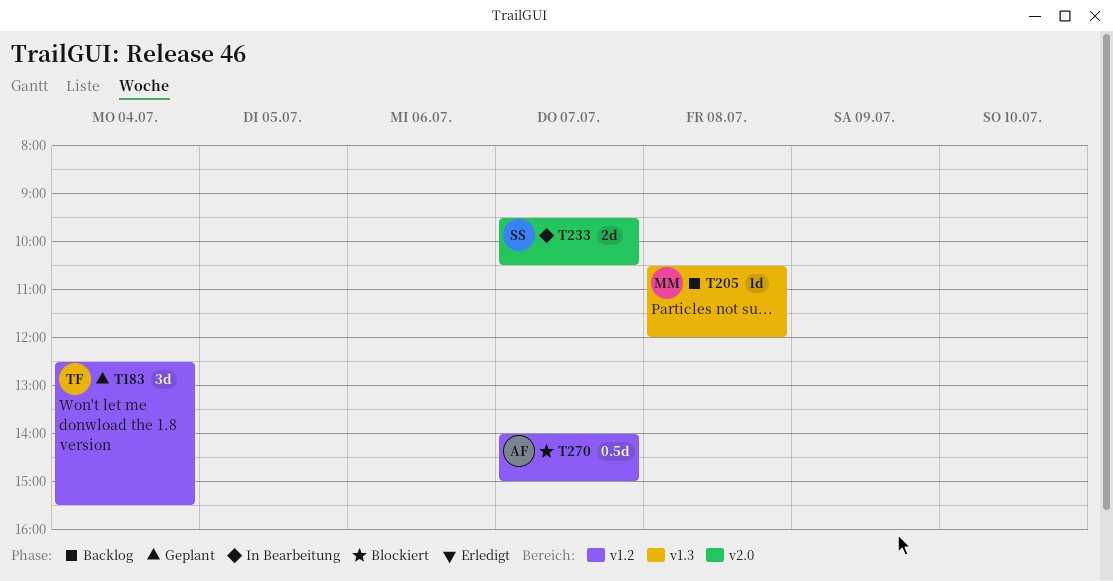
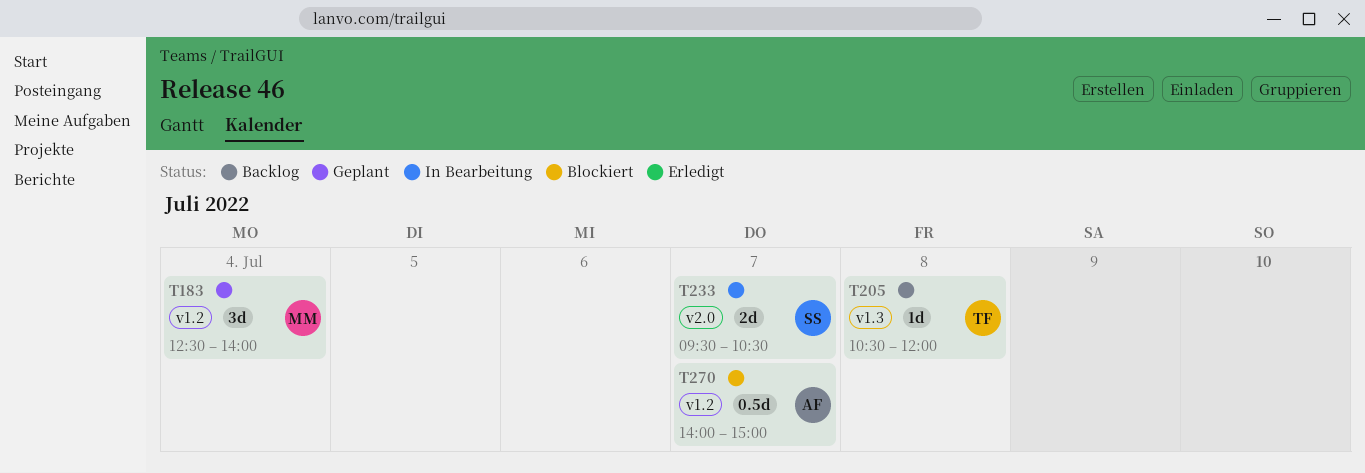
T183, owner: TF -> MM
T183, ends: 15:30 -> 14:00
T205, owner: MM -> TF

